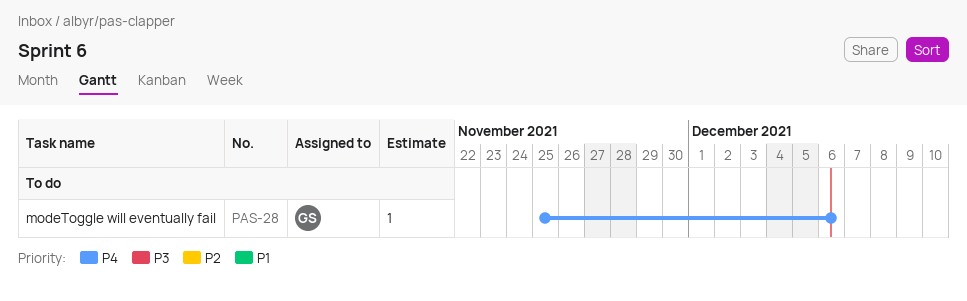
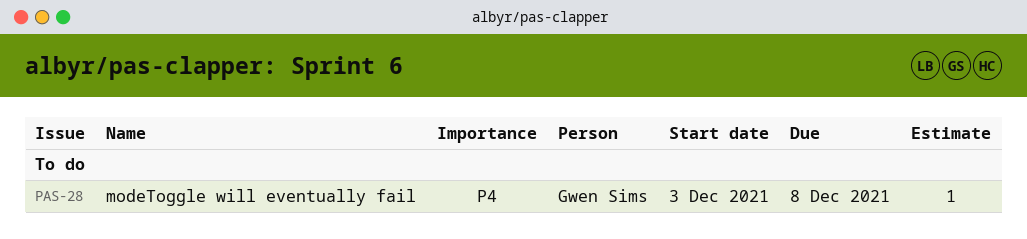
PAS-28, start: Nov 25 -> Dec 3
PAS-28, due: Dec 6 -> Dec 8

